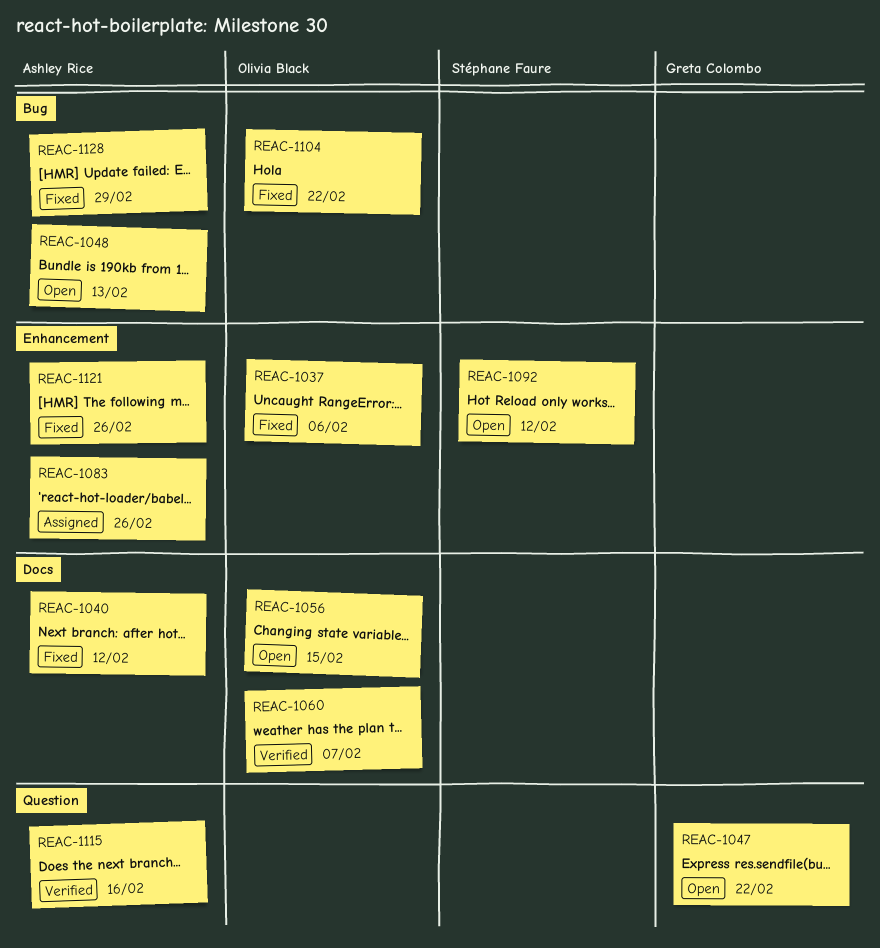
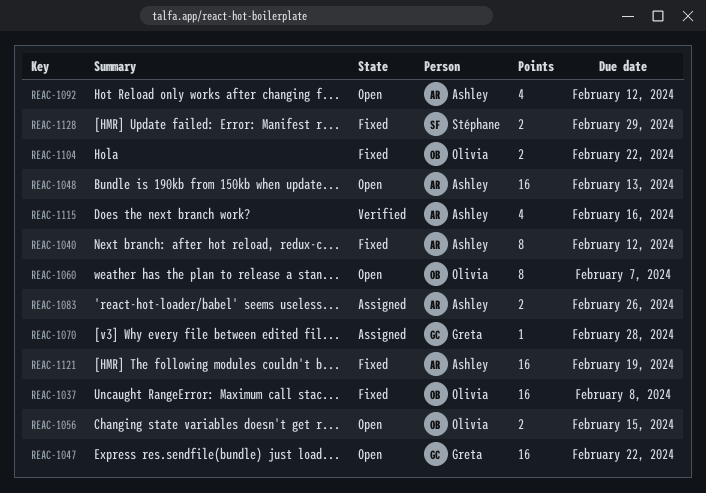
REAC-1037, due: Feb 6 -> Feb 8
REAC-1060, status: Verified -> Open
REAC-1070: none -> present
REAC-1092, owner: Stéphane Faure -> Ashley Rice
REAC-1121, due: Feb 26 -> Feb 19
REAC-1128, owner: Ashley Rice -> Stéphane Faure

